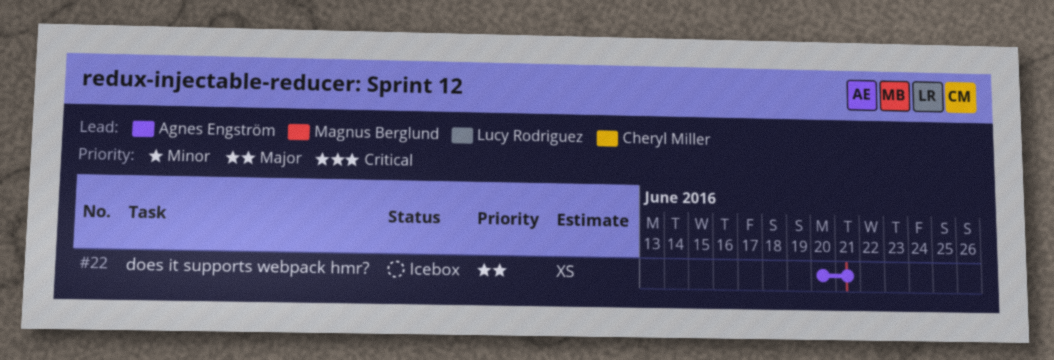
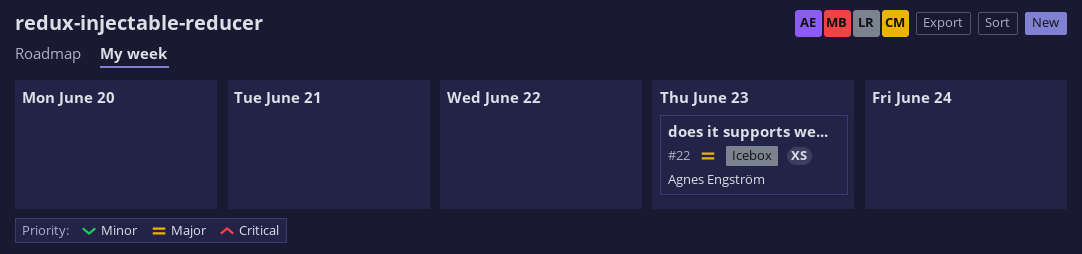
#22, due: Jun 21 -> Jun 23

